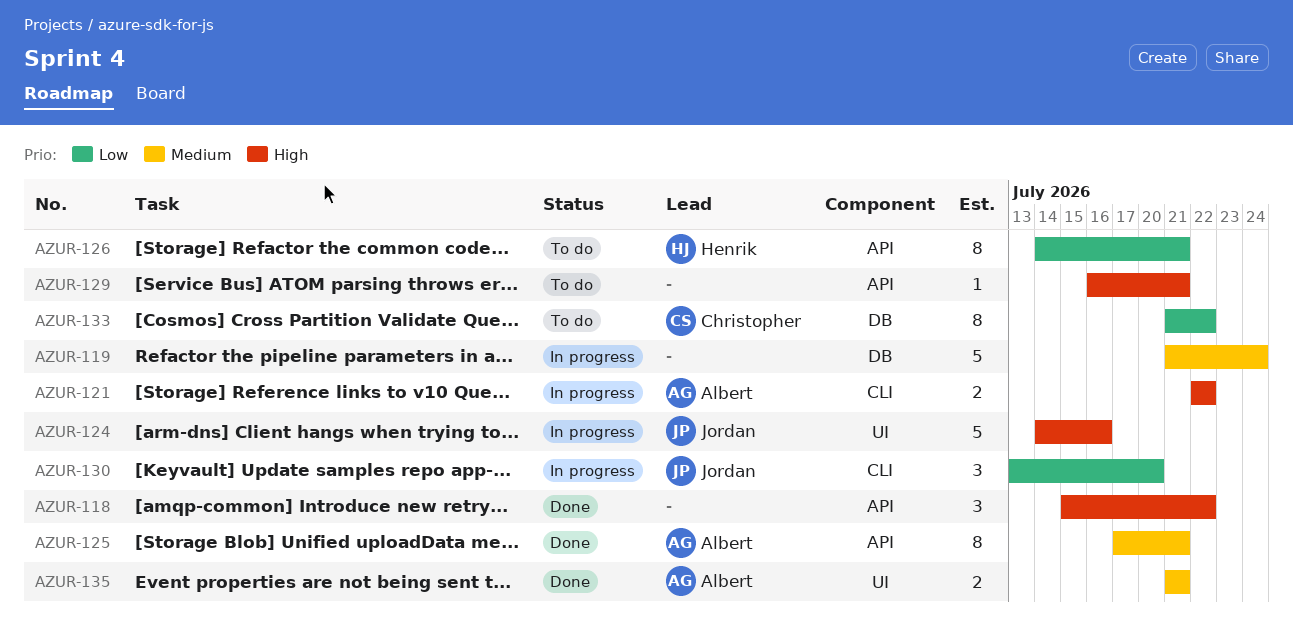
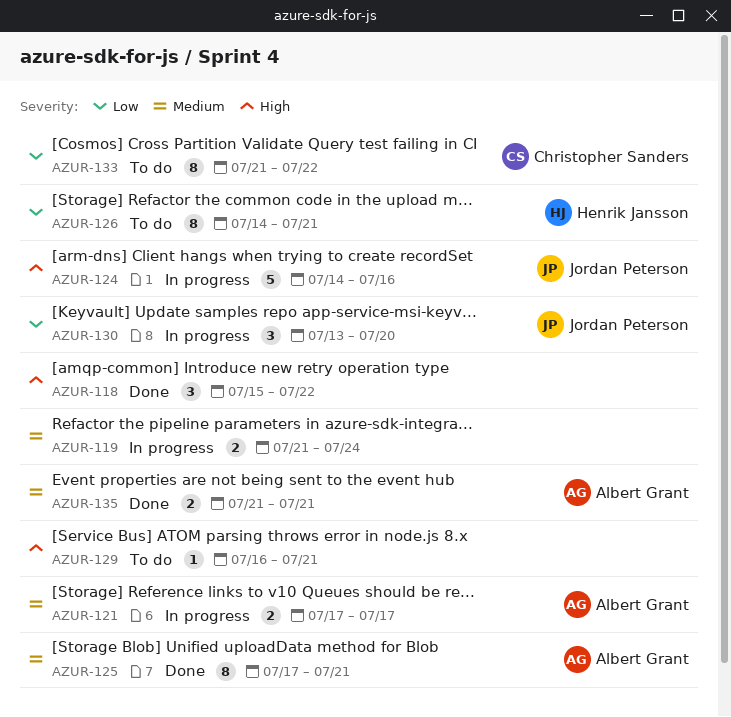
AZUR-119, estimate: 5 -> 2
AZUR-121, priority: High -> Medium
AZUR-121, start: Jul 22 -> Jul 17
AZUR-121, due: Jul 22 -> Jul 17

